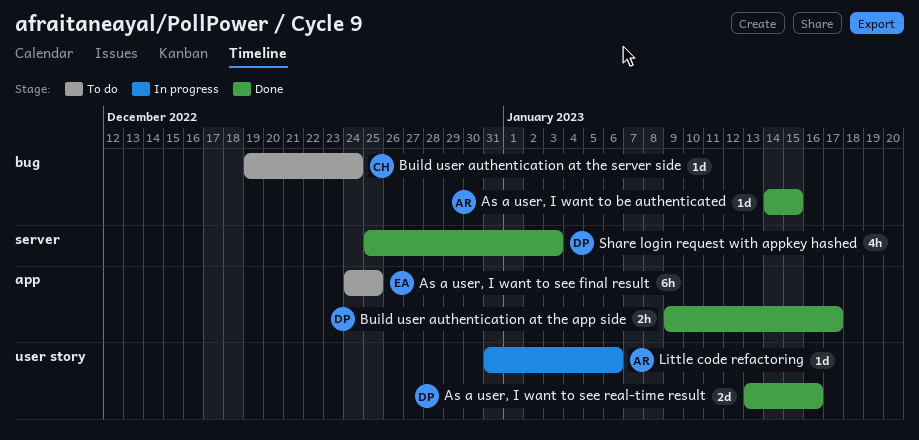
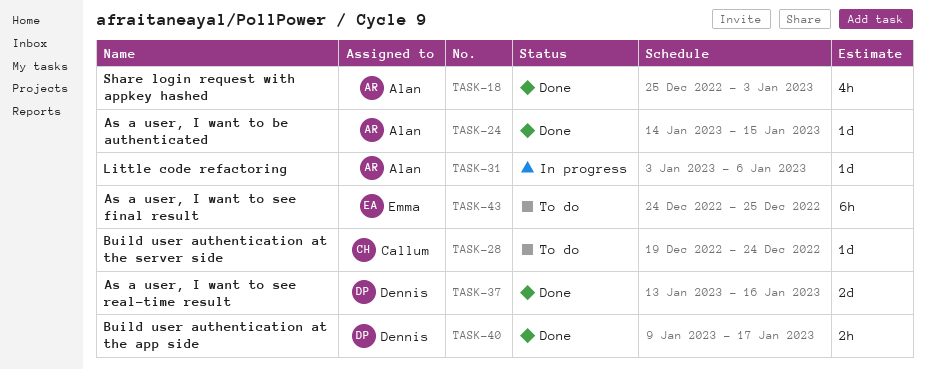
Little code refactoring, start: Dec 31 -> Jan 3
Share login request with appkey hashed, owner: Dennis -> Alan

